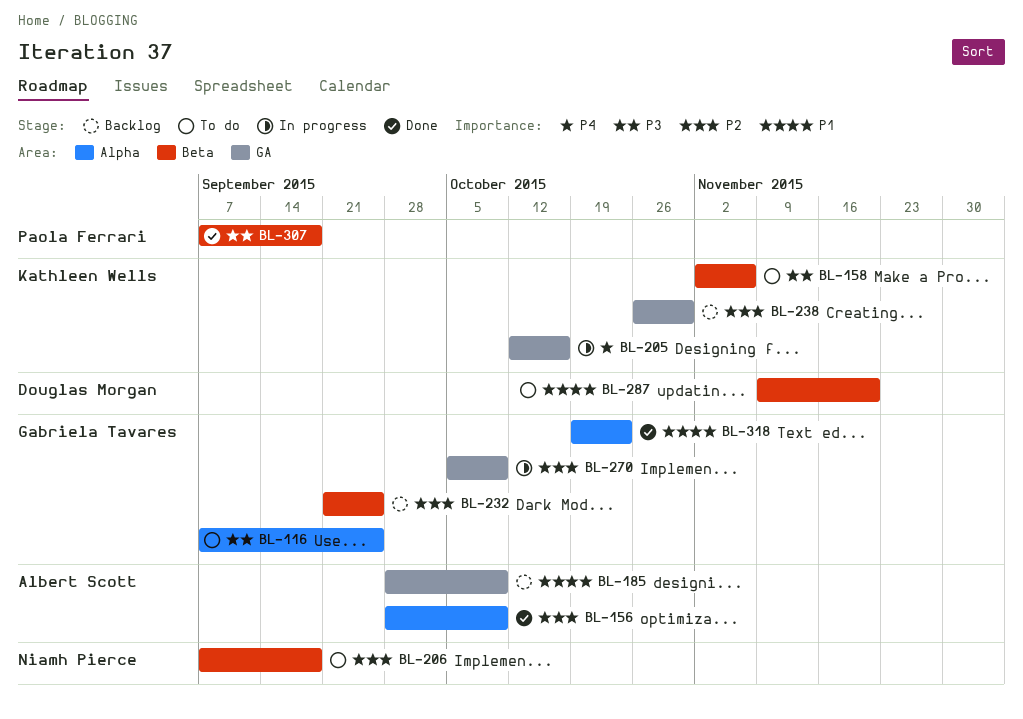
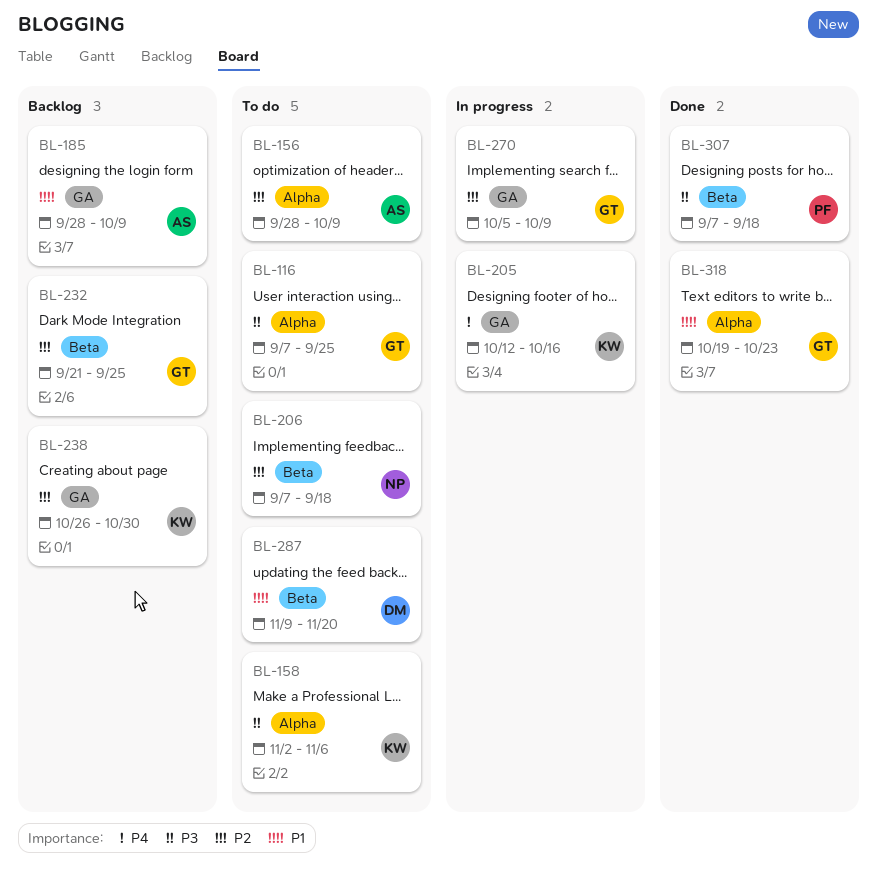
BL-156, status: Done -> To do
BL-158, label: Beta -> Alpha

